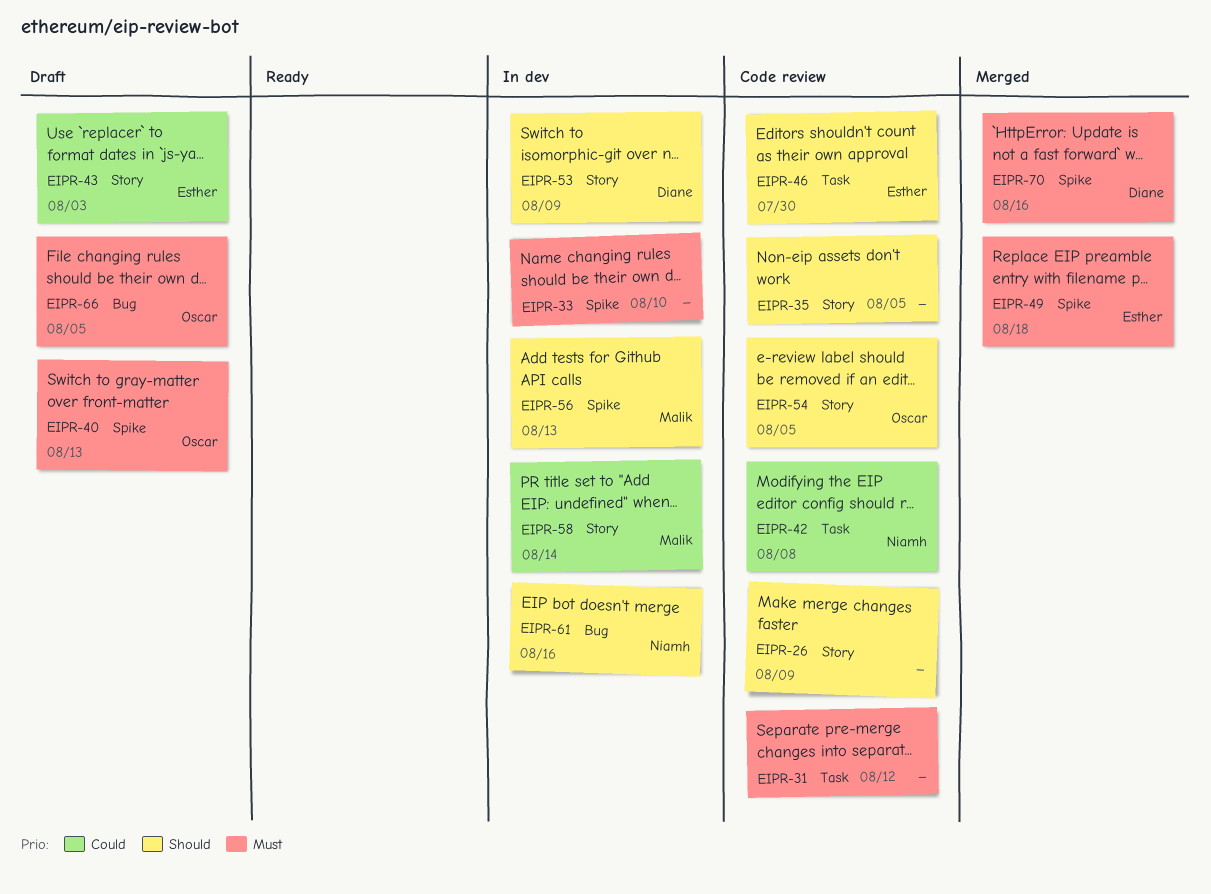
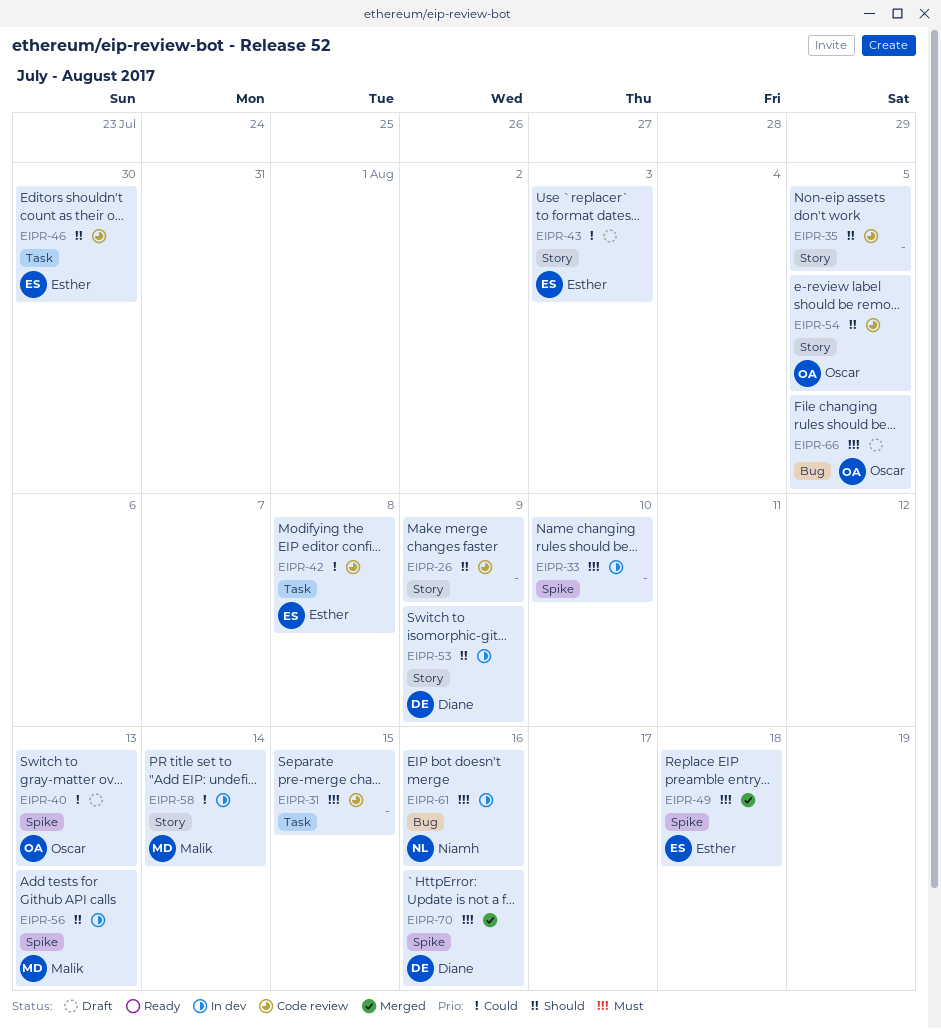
EIPR-31, due: Aug 12 -> Aug 15
EIPR-40, priority: Must -> Could
EIPR-42, owner: Niamh -> Esther
EIPR-61, priority: Should -> Must

